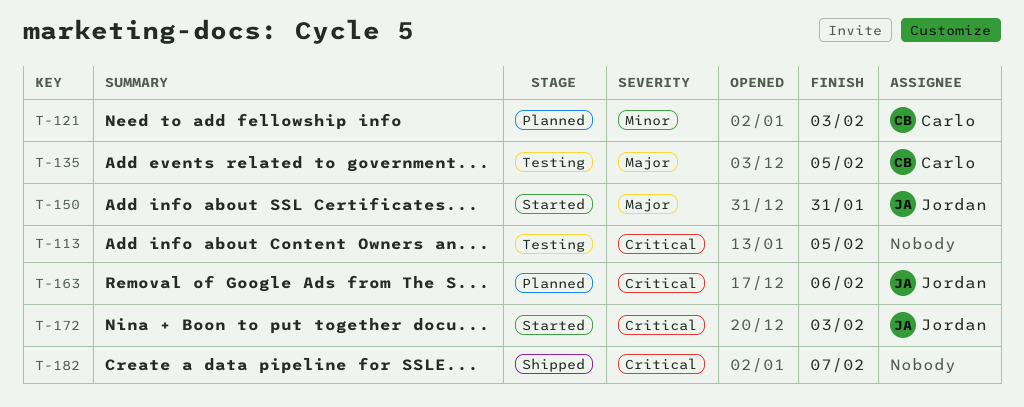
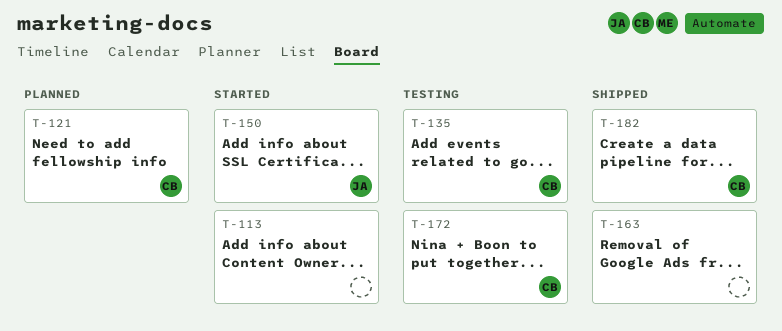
T-113, status: Testing -> Started
T-163, status: Planned -> Shipped
T-163, owner: Jordan -> none
T-172, status: Started -> Testing
T-172, owner: Jordan -> Carlo
T-182, owner: none -> Carlo

